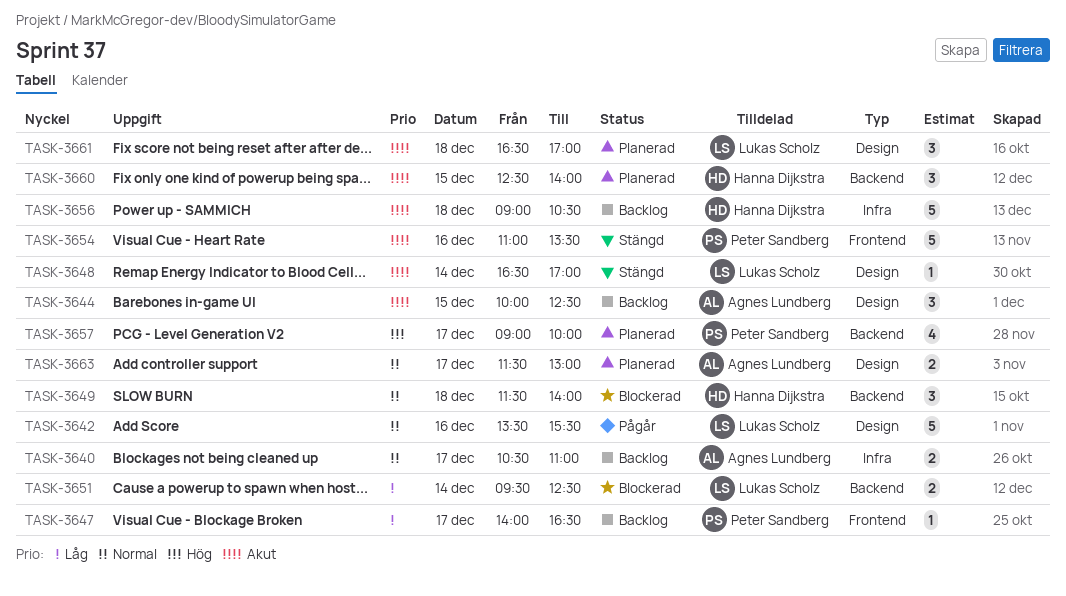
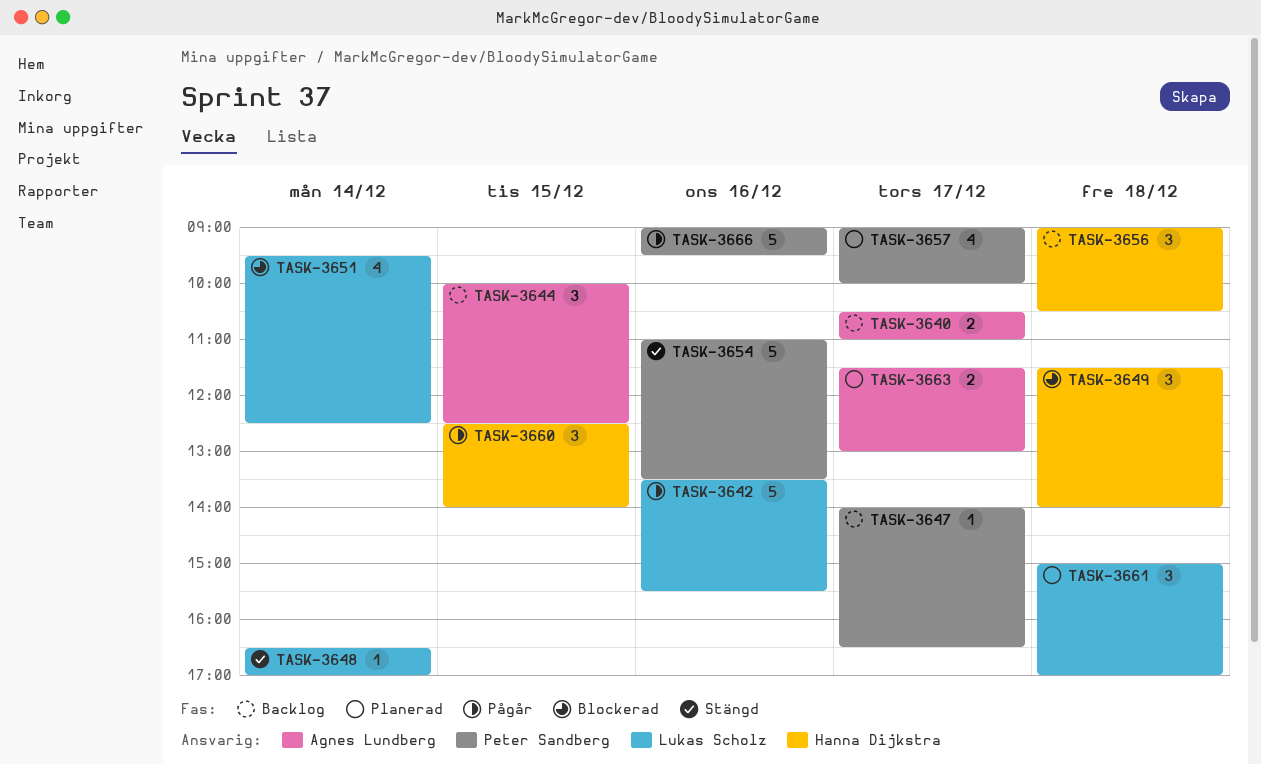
TASK-3651, estimate: 2 -> 4
TASK-3656, estimate: 5 -> 3
TASK-3660, status: Planerad -> Pågår
TASK-3661, begins: 16:30 -> 15:00
TASK-3666: none -> present

